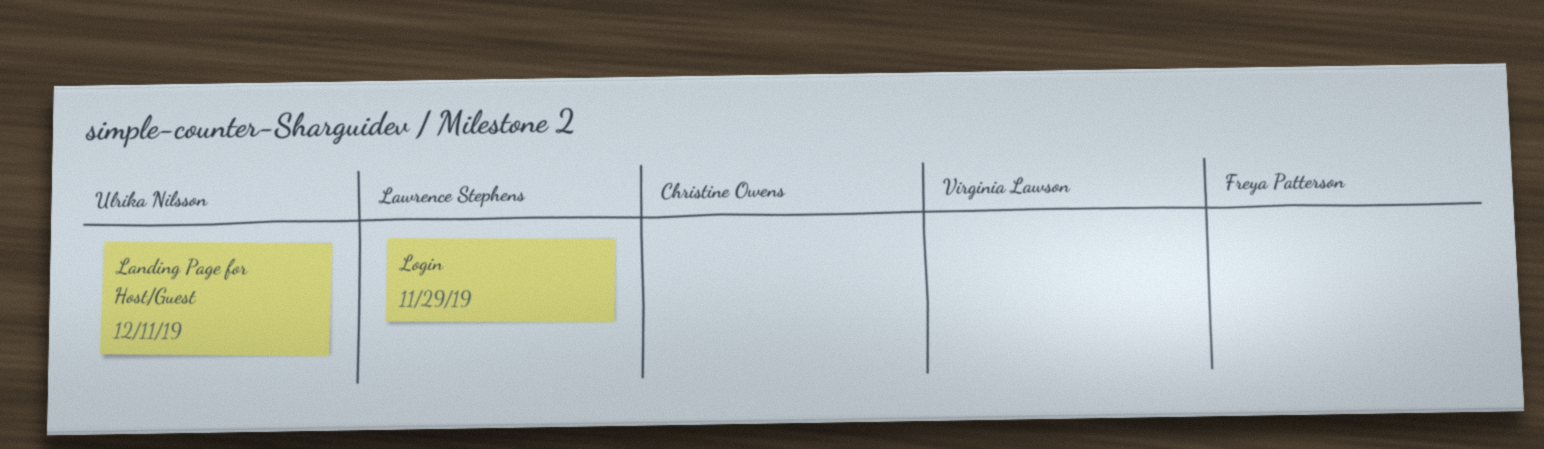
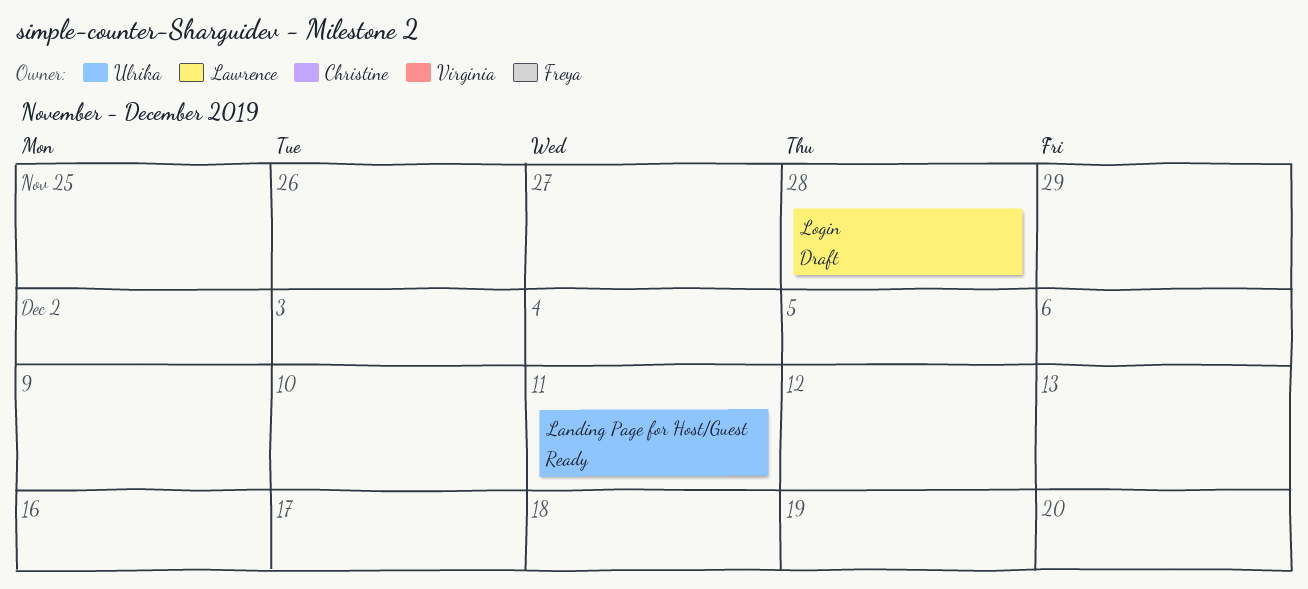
Login, due: Nov 29 -> Nov 28

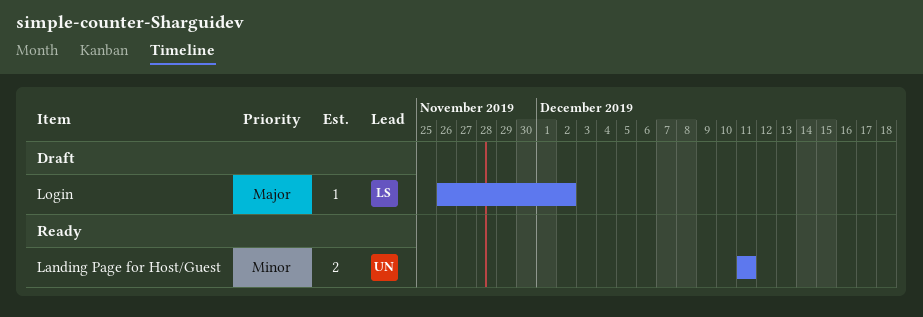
Login, due: Nov 28 -> Dec 2

